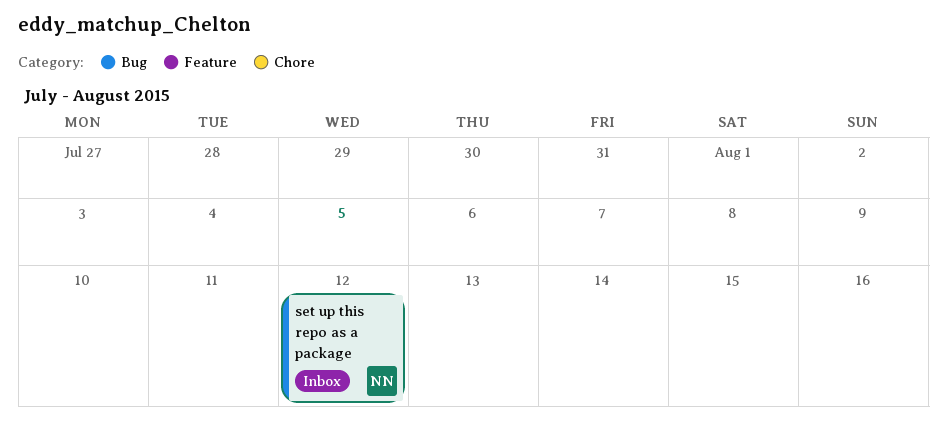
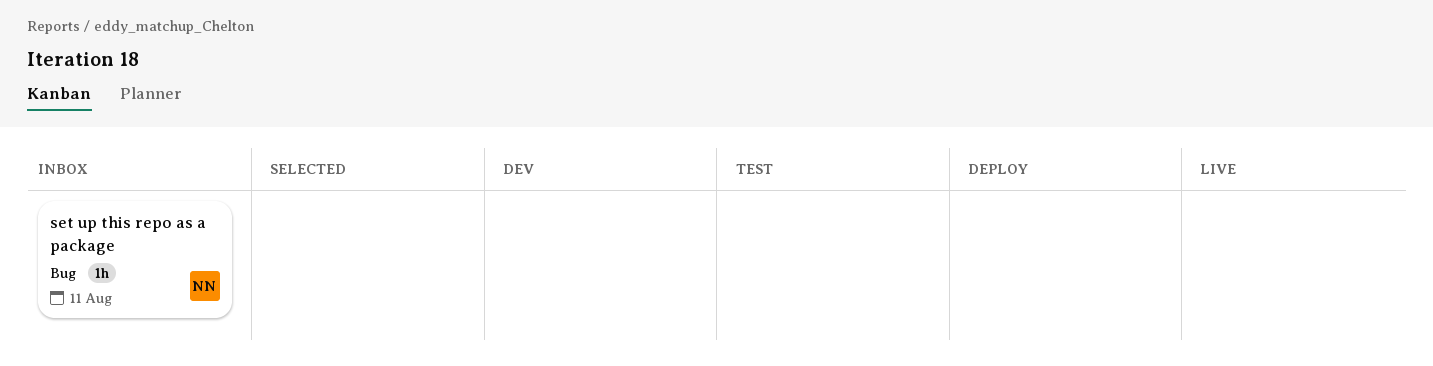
set up this repo as a package, due: Aug 12 -> Aug 11

